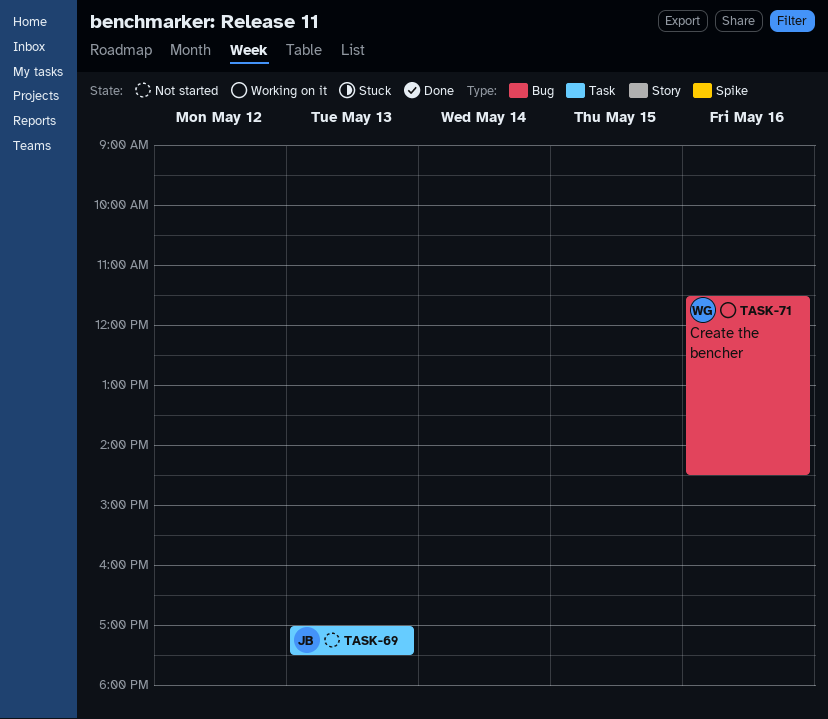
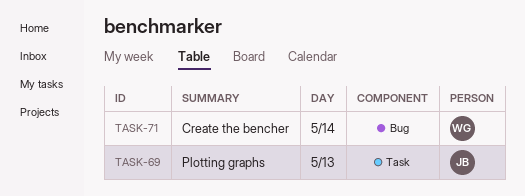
TASK-71, day: May 16 -> May 14

